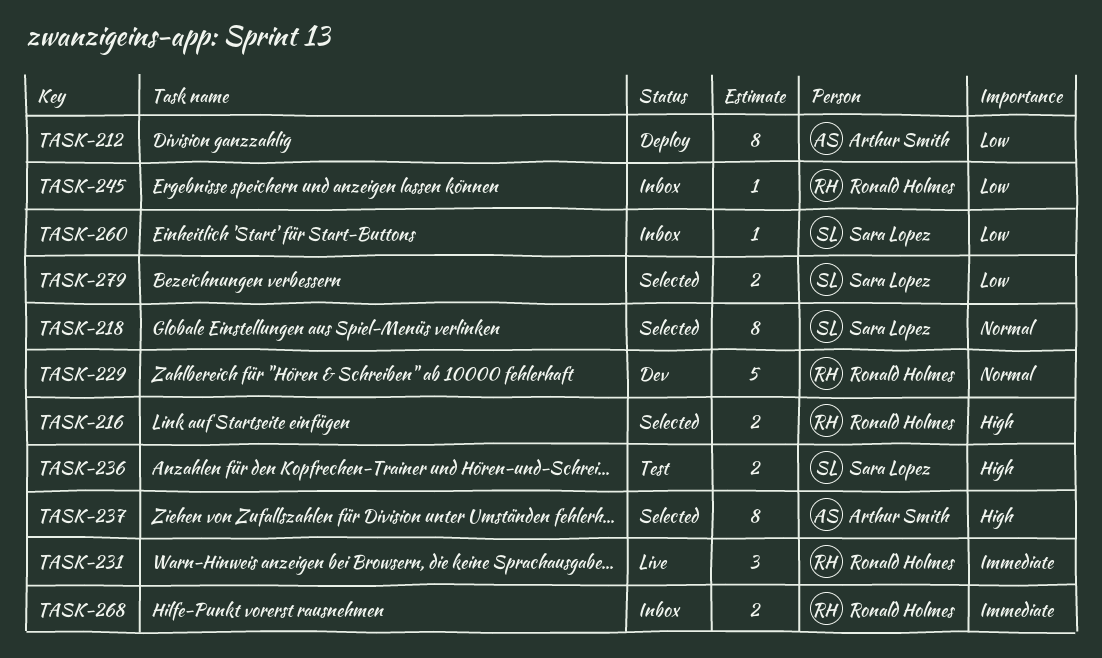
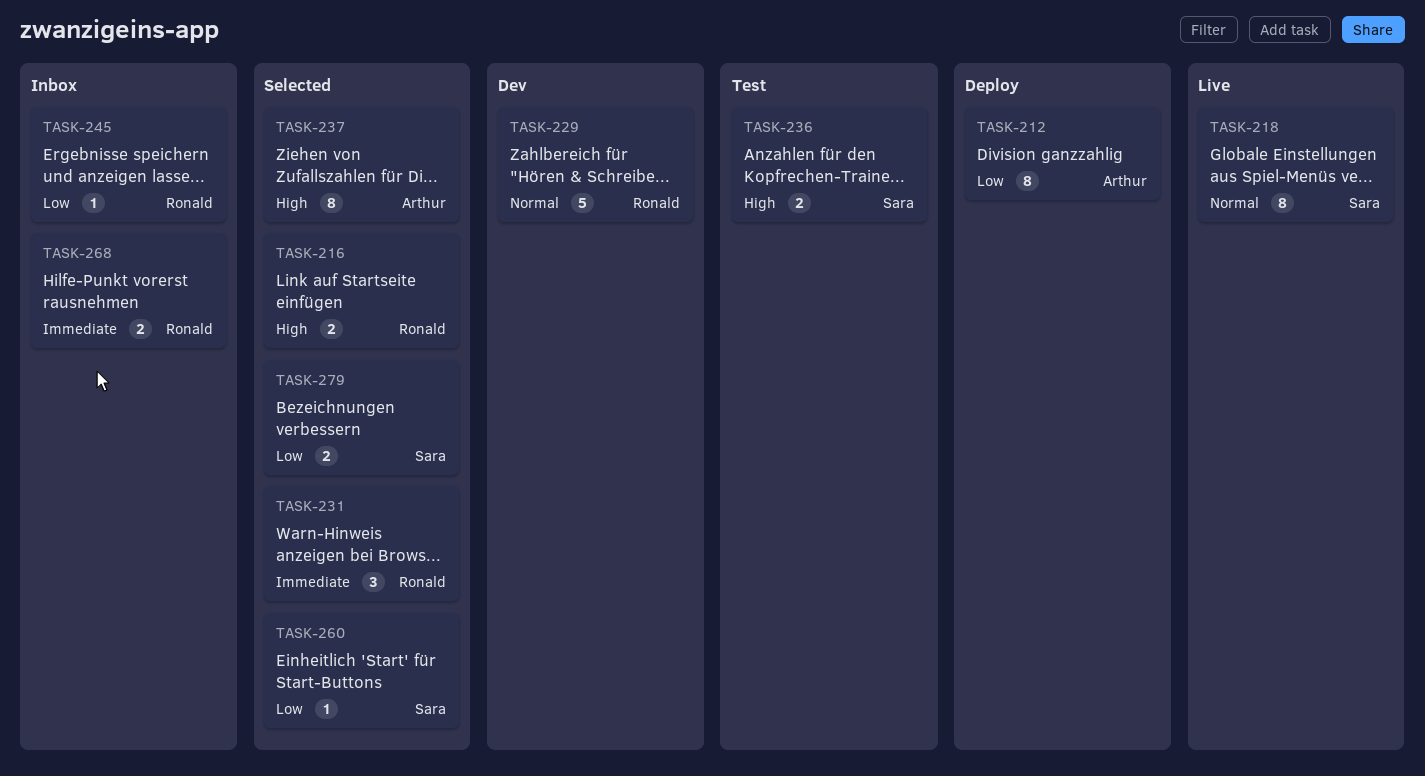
TASK-218, status: Selected -> Live
TASK-231, status: Live -> Selected
TASK-260, status: Inbox -> Selected

